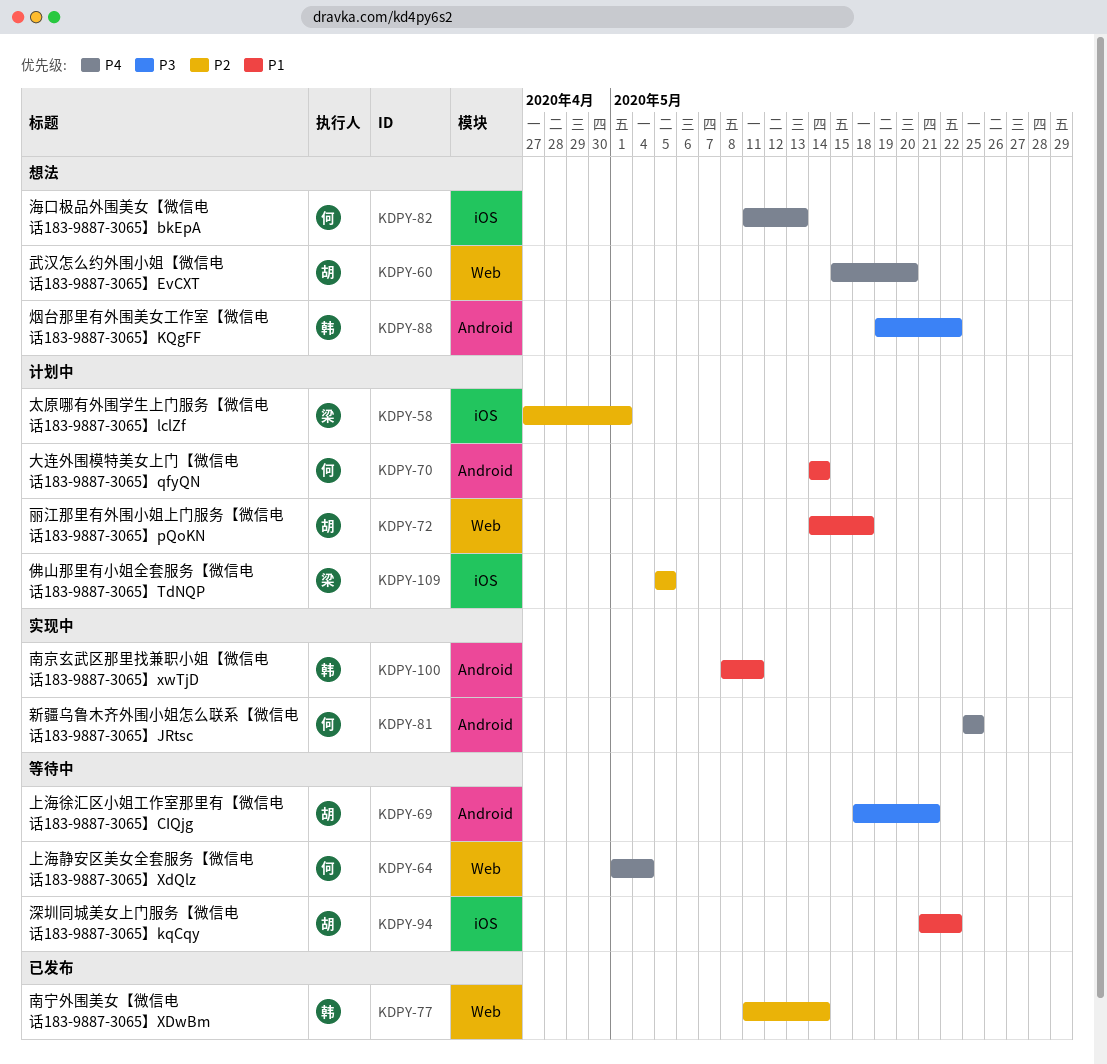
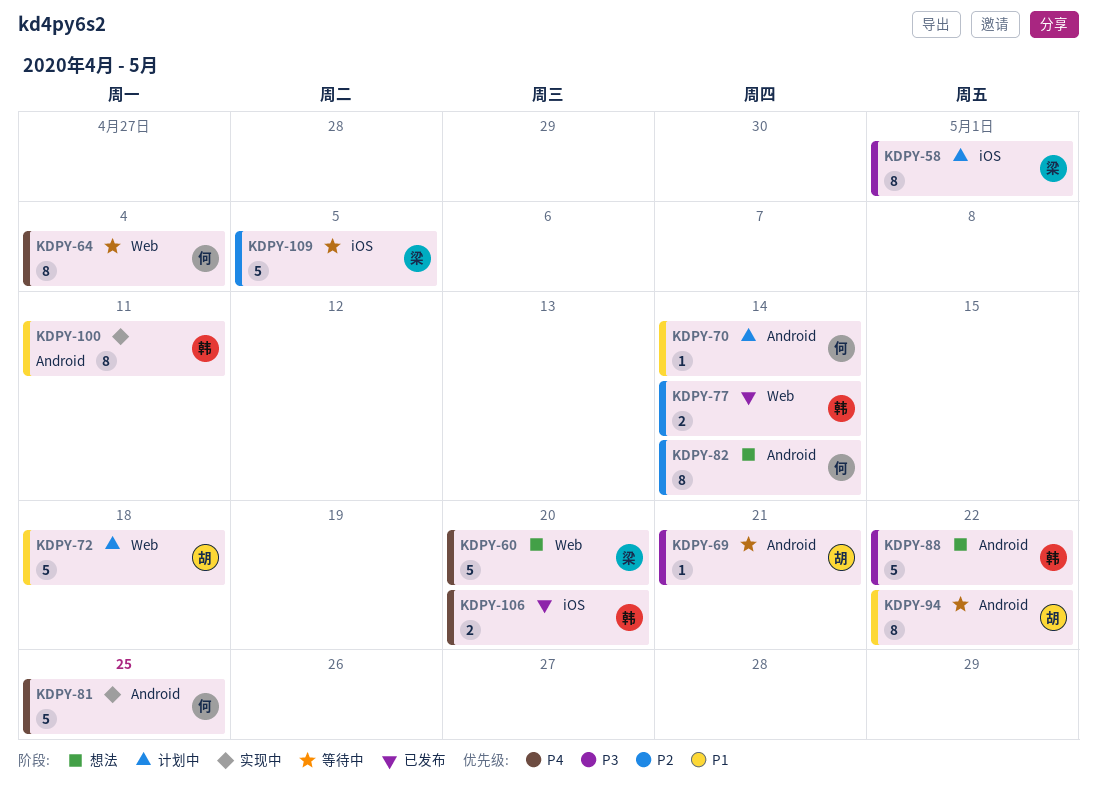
KDPY-58, priority: P2 -> P3
KDPY-60, owner: 胡 -> 梁
KDPY-82, priority: P4 -> P2
KDPY-82, label: iOS -> Android
KDPY-82, due: May 13 -> May 14
KDPY-94, label: iOS -> Android
KDPY-106: none -> present
KDPY-109, status: 计划中 -> 等待中

